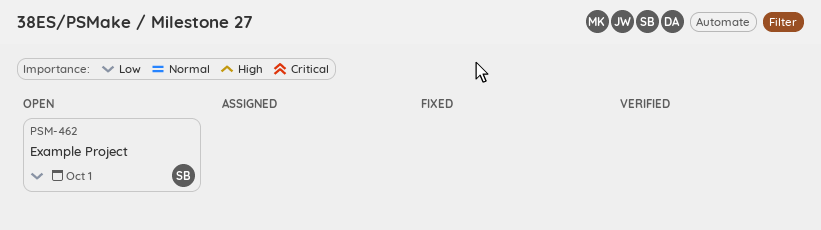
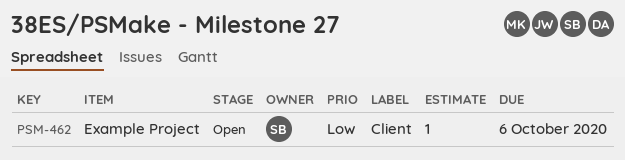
PSM-462, due: Oct 1 -> Oct 6

